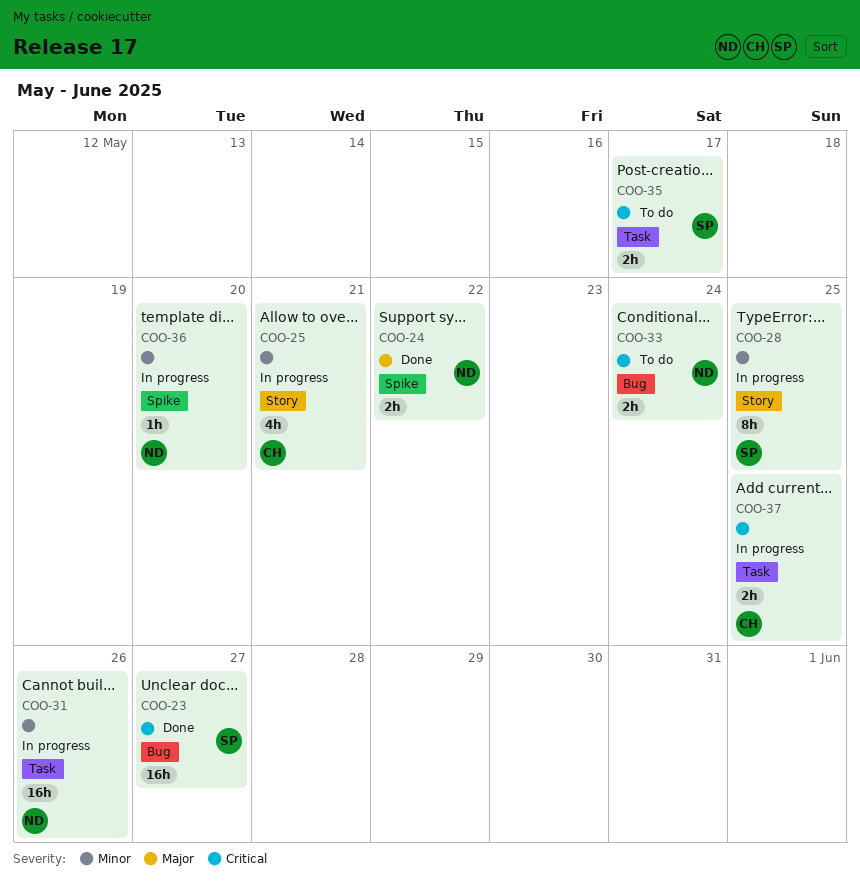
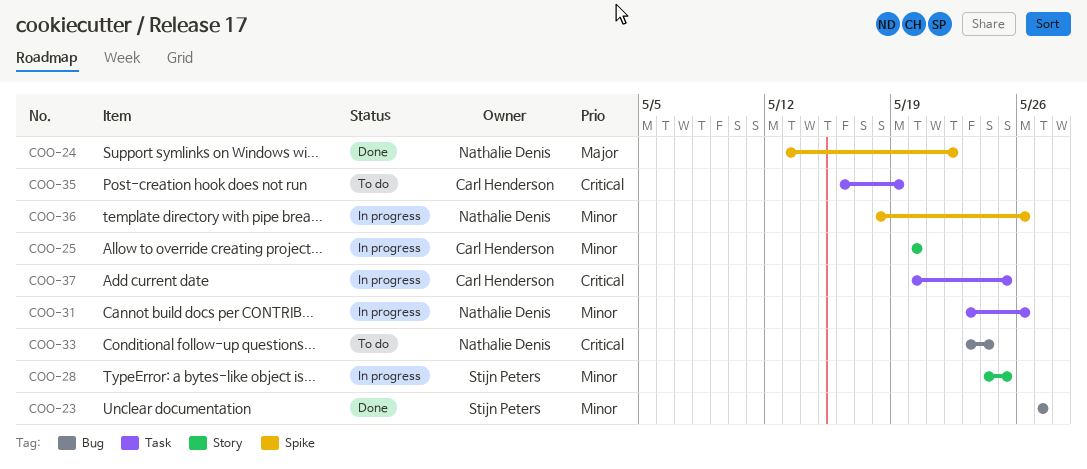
COO-23, priority: Critical -> Minor
COO-25, due: May 21 -> May 20
COO-35, owner: Stijn Peters -> Carl Henderson
COO-35, due: May 17 -> May 19
COO-36, due: May 20 -> May 26

